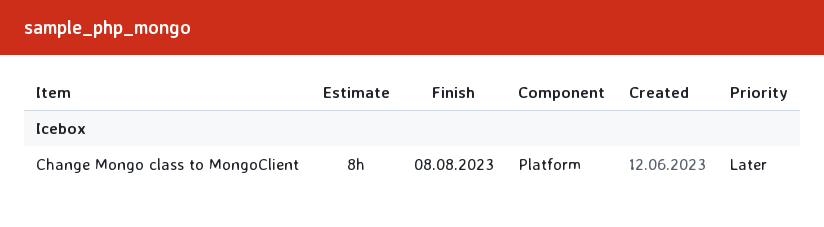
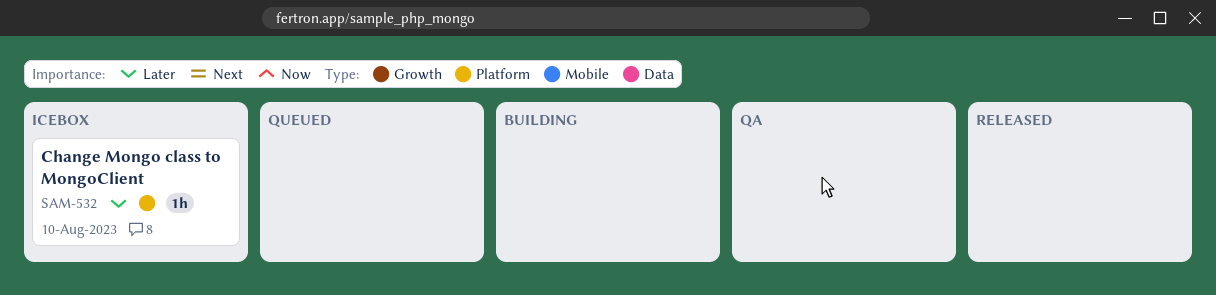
Change Mongo class to MongoClient, estimate: 8h -> 1h
Change Mongo class to MongoClient, due: Aug 8 -> Aug 10

